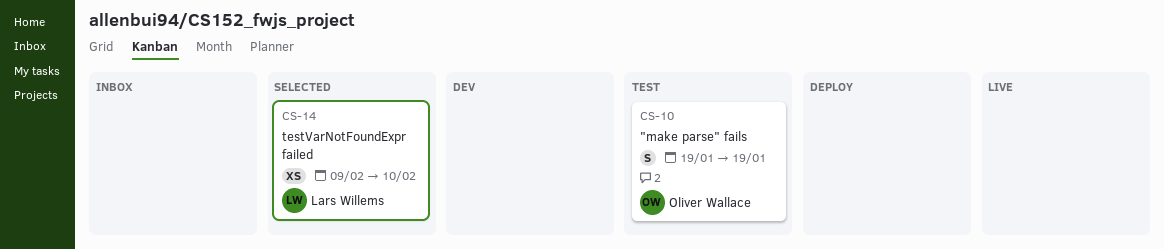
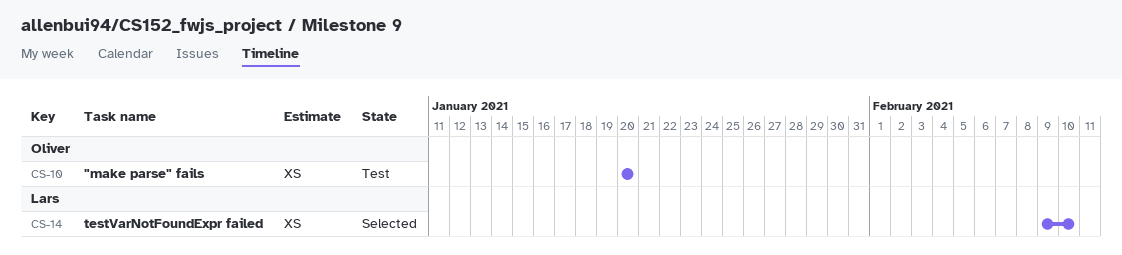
CS-10, estimate: S -> XS
CS-10, start: Jan 19 -> Jan 20
CS-10, due: Jan 19 -> Jan 20

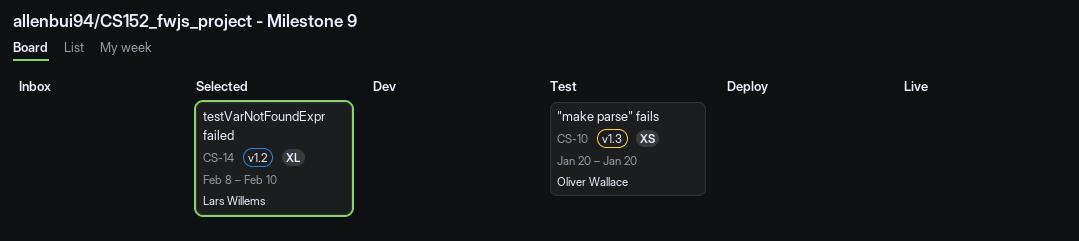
CS-14, estimate: XS -> XL
CS-14, start: Feb 9 -> Feb 8

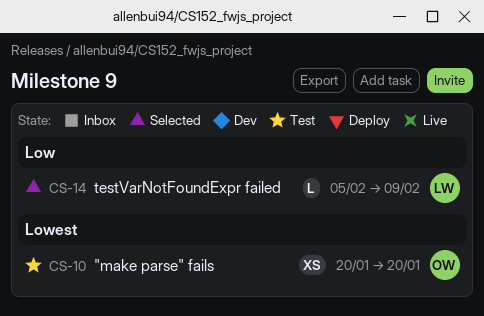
CS-14, estimate: XL -> L
CS-14, start: Feb 8 -> Feb 5
CS-14, due: Feb 10 -> Feb 9

